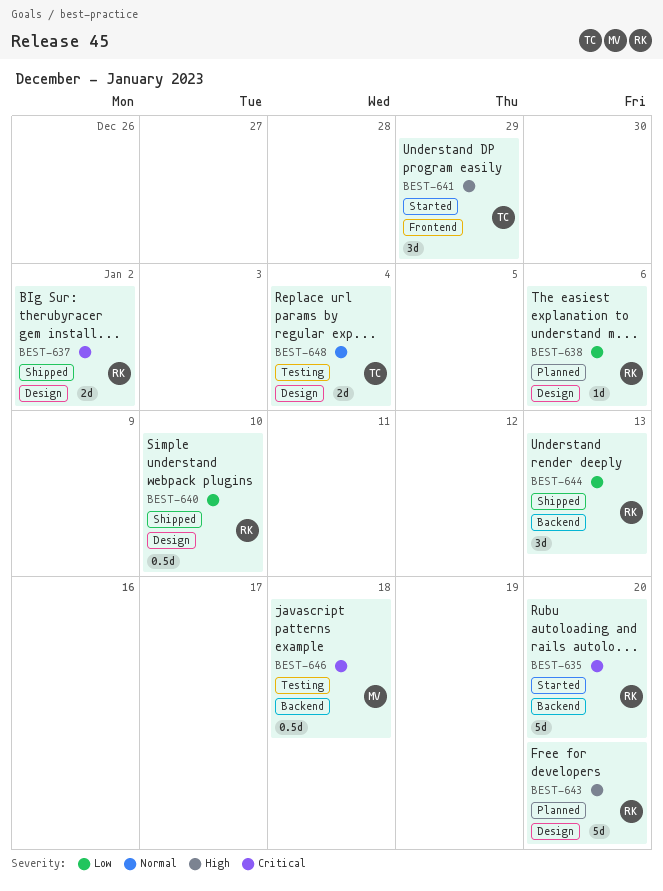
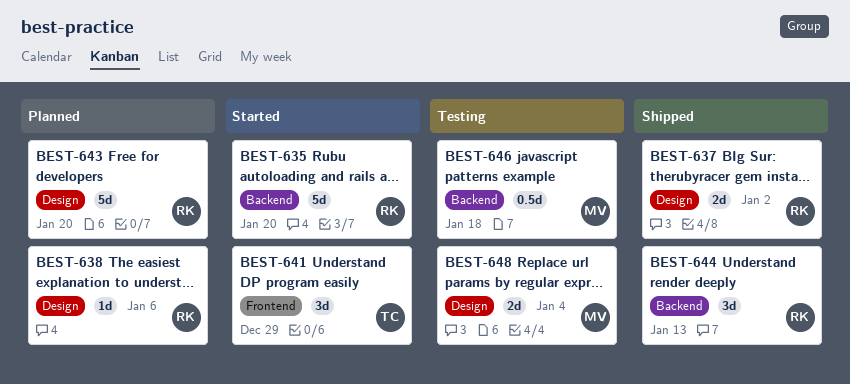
BEST-640: present -> none
BEST-648, owner: TC -> MV

